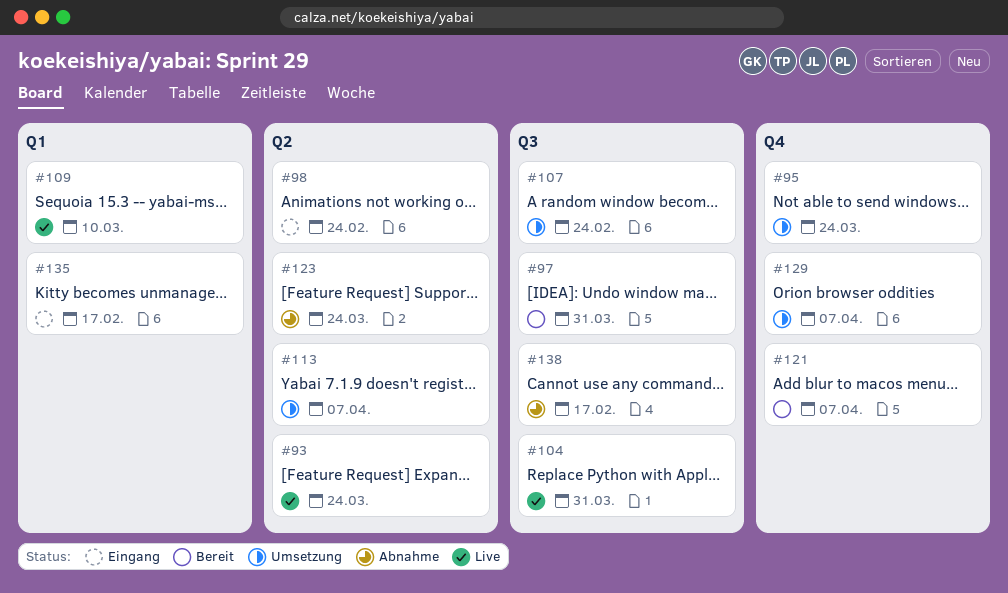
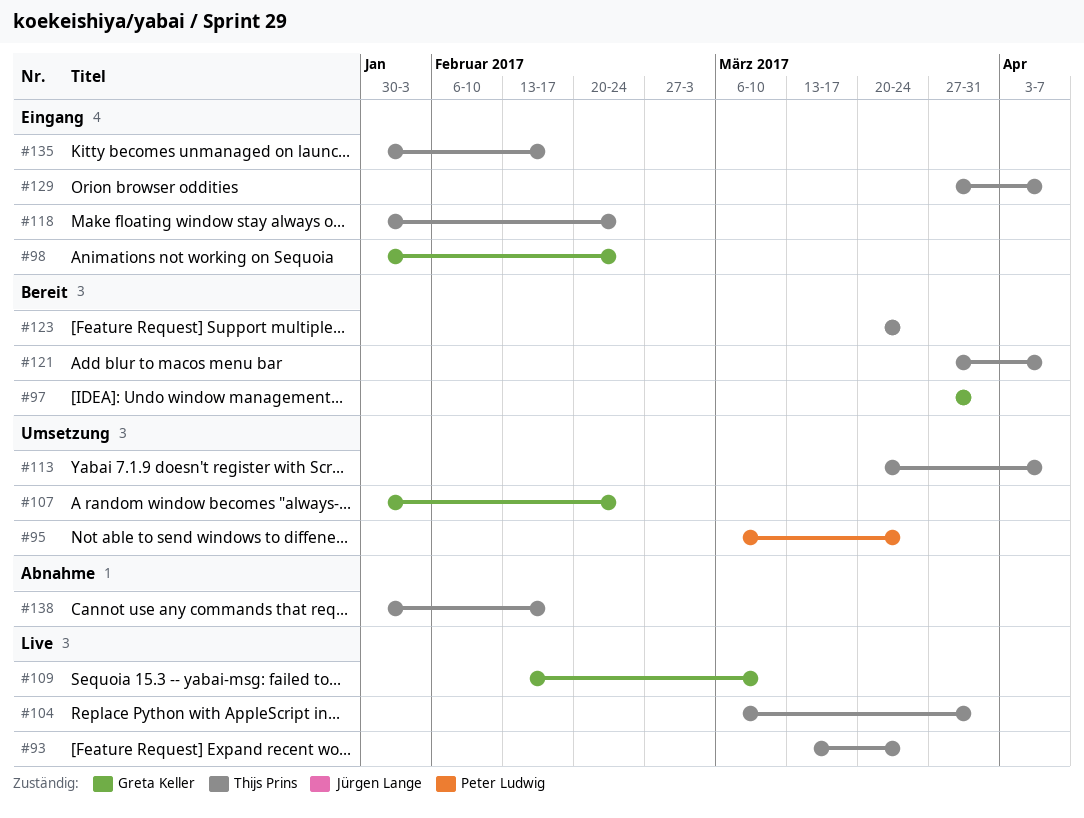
#118: none -> present
#123, status: Abnahme -> Bereit
#129, status: Umsetzung -> Eingang

